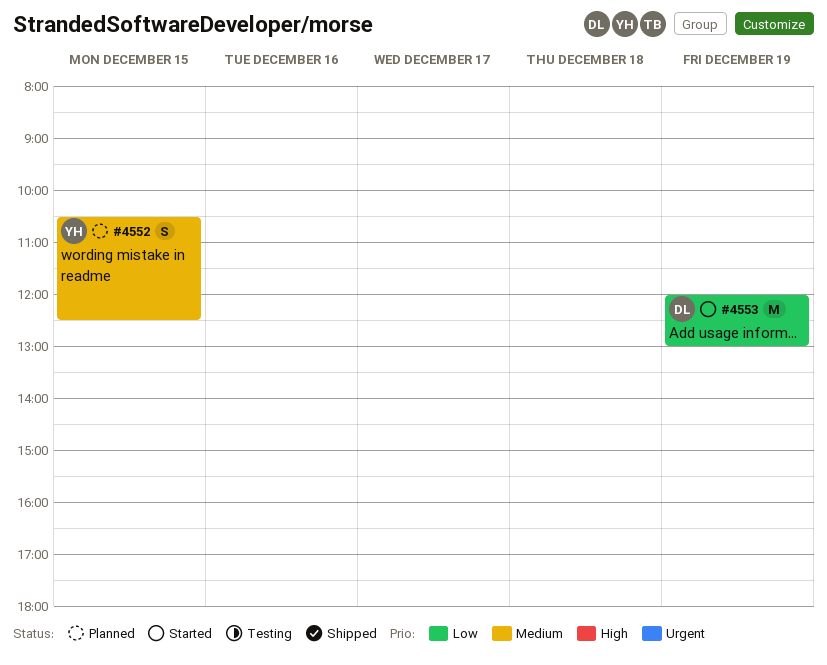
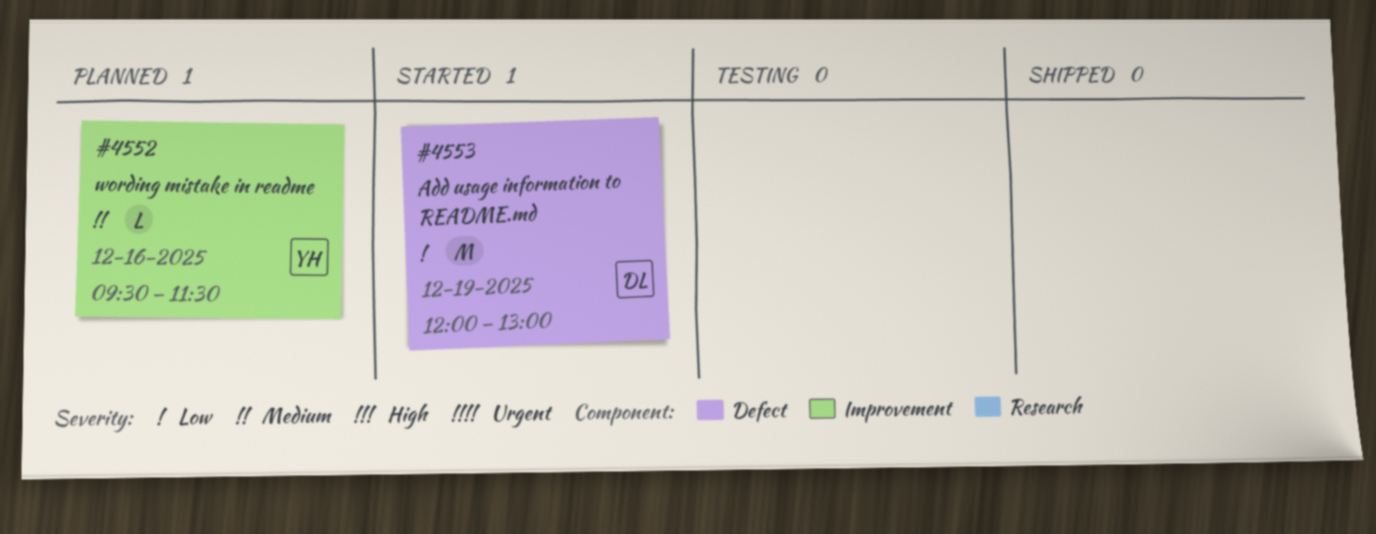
#4552, estimate: S -> L
#4552, day: Dec 15 -> Dec 16
#4552, begins: 10:30 -> 09:30
#4552, ends: 12:30 -> 11:30

